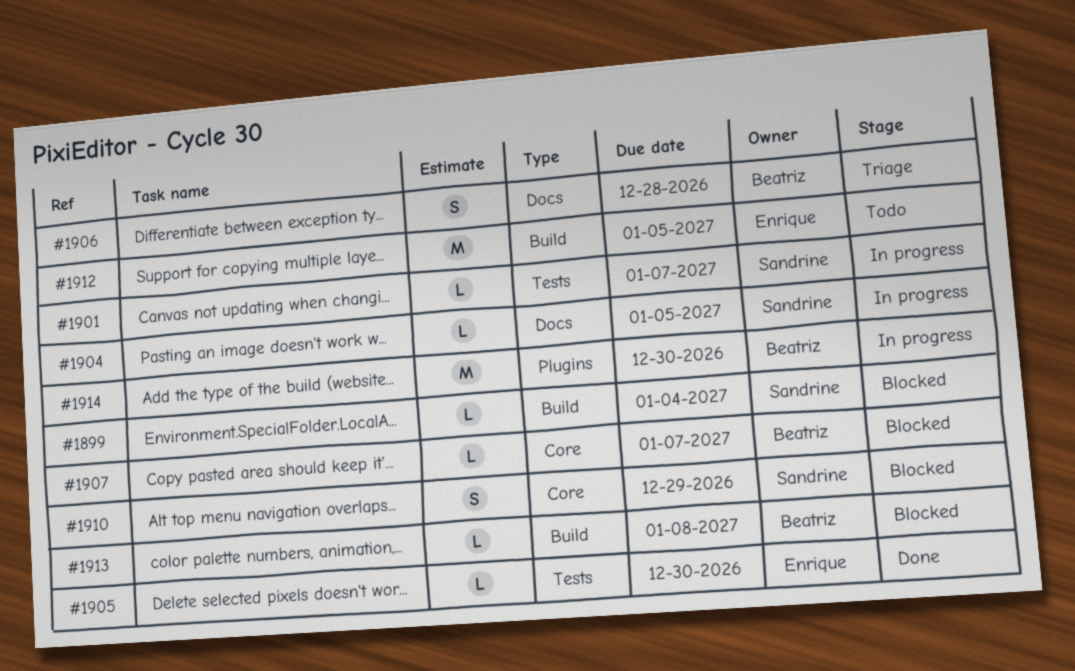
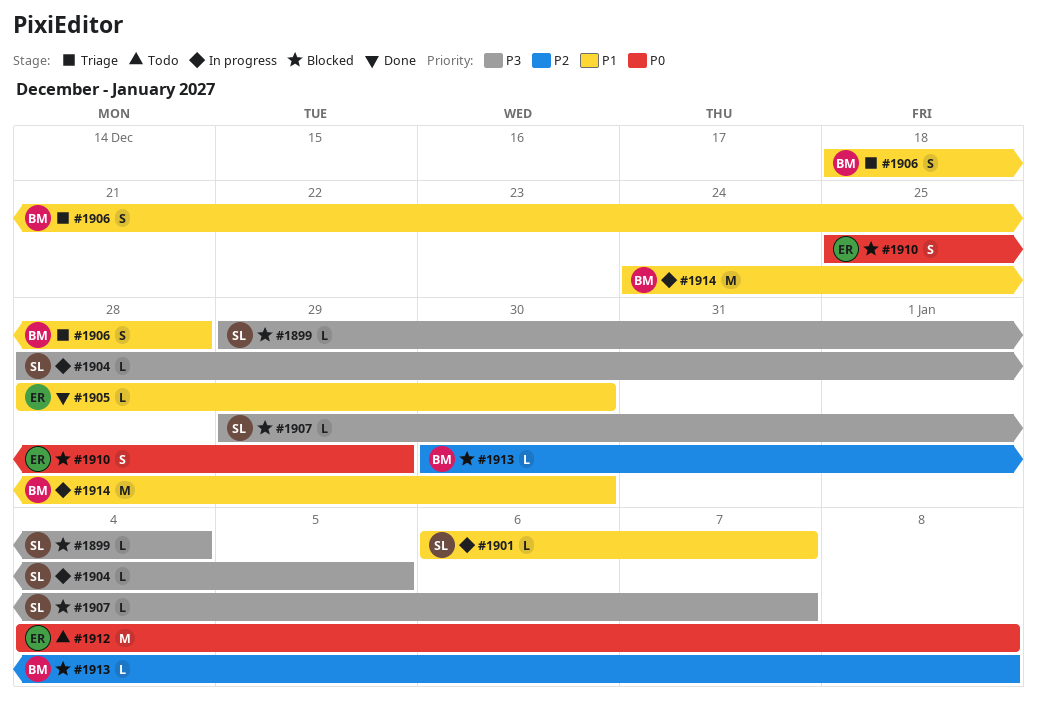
#1907, owner: Beatriz -> Sandrine
#1910, owner: Sandrine -> Enrique
#1912, due: Jan 5 -> Jan 8

